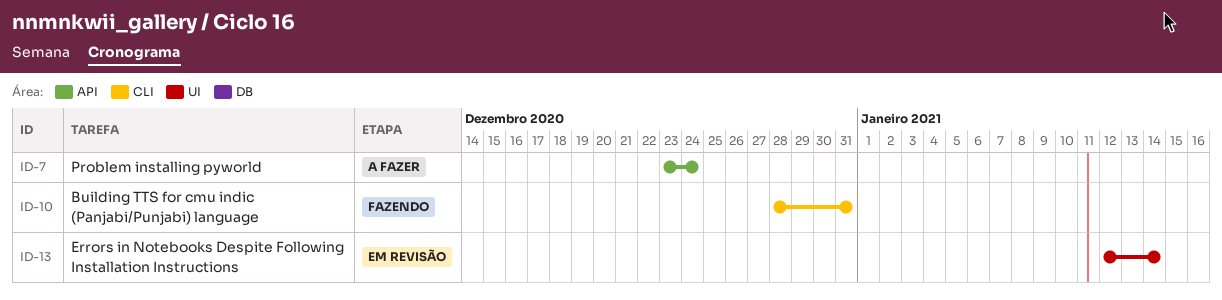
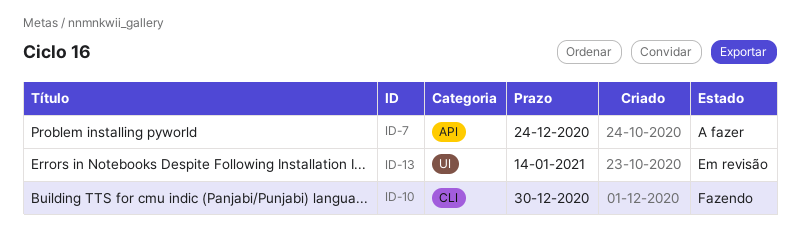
ID-10, due: Dec 31 -> Dec 30

